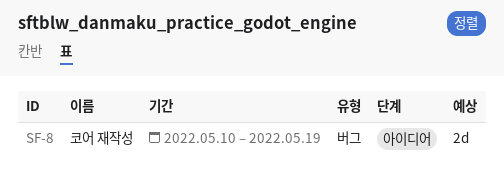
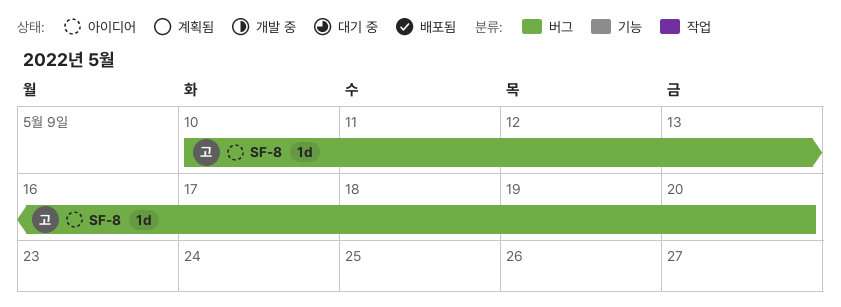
SF-8, estimate: 2d -> 1d
SF-8, due: May 19 -> May 20

